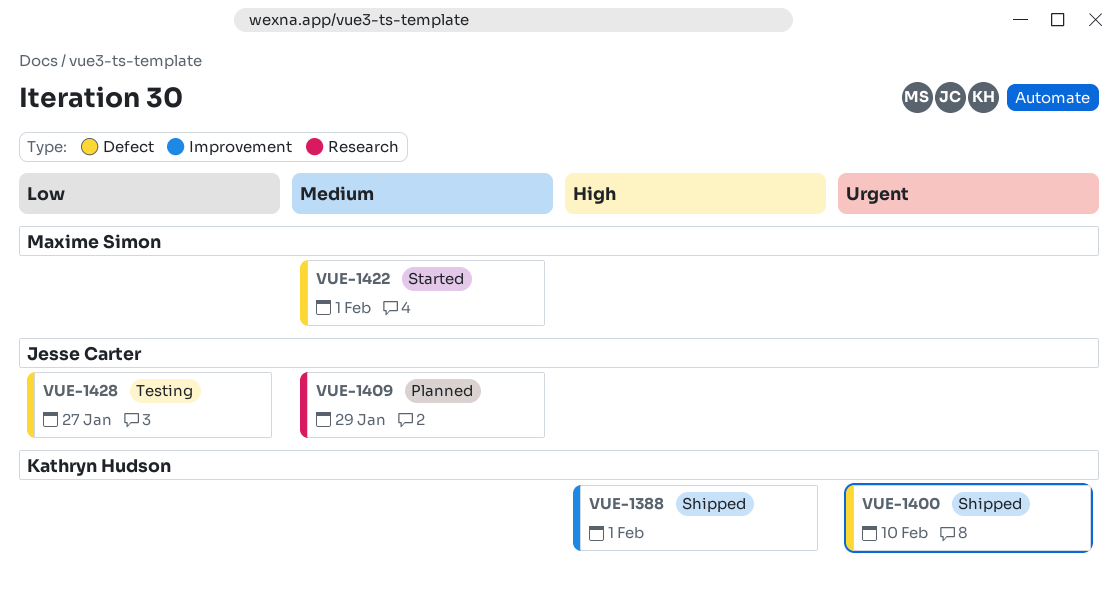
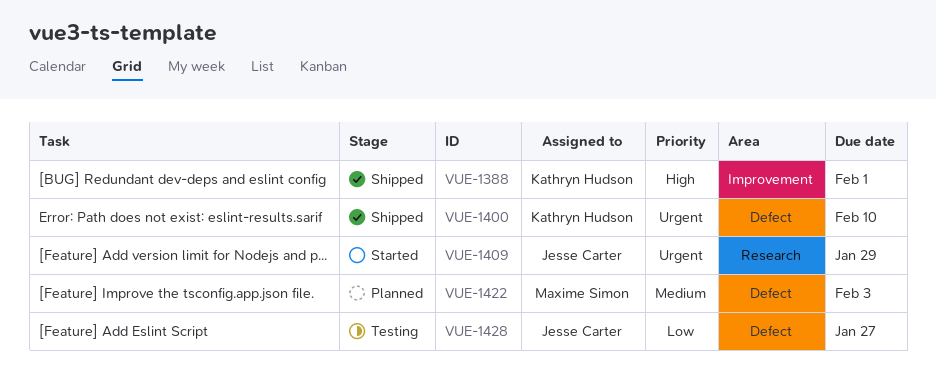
VUE-1409, status: Planned -> Started
VUE-1409, priority: Medium -> Urgent
VUE-1422, status: Started -> Planned
VUE-1422, due: Feb 1 -> Feb 3

